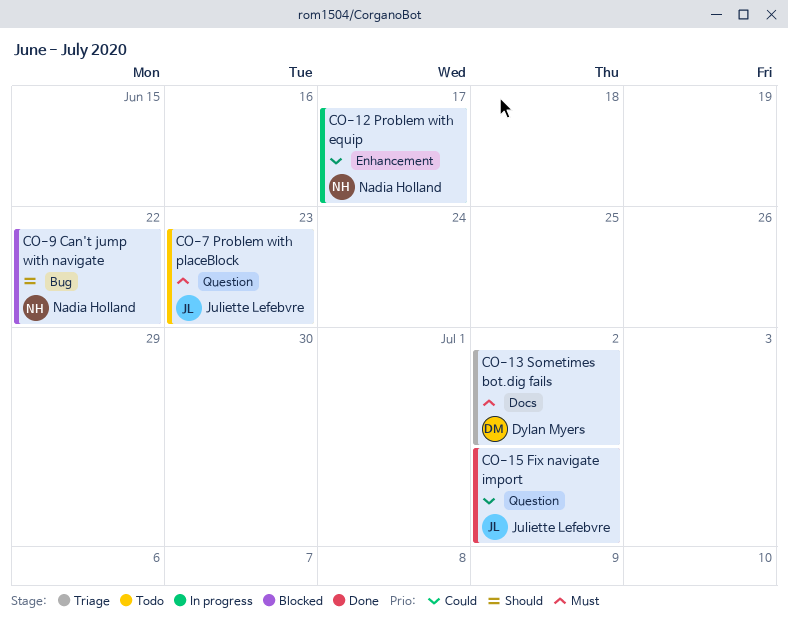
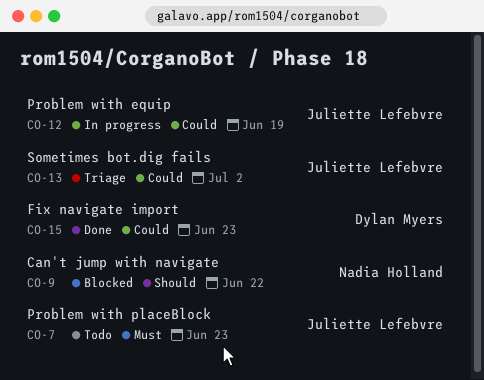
CO-12, owner: Nadia Holland -> Juliette Lefebvre
CO-12, due: Jun 17 -> Jun 19
CO-13, owner: Dylan Myers -> Juliette Lefebvre
CO-13, priority: Must -> Could
CO-15, owner: Juliette Lefebvre -> Dylan Myers
CO-15, due: Jul 2 -> Jun 23

